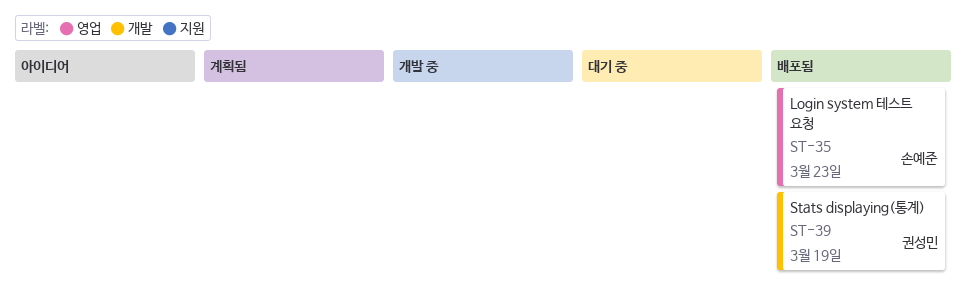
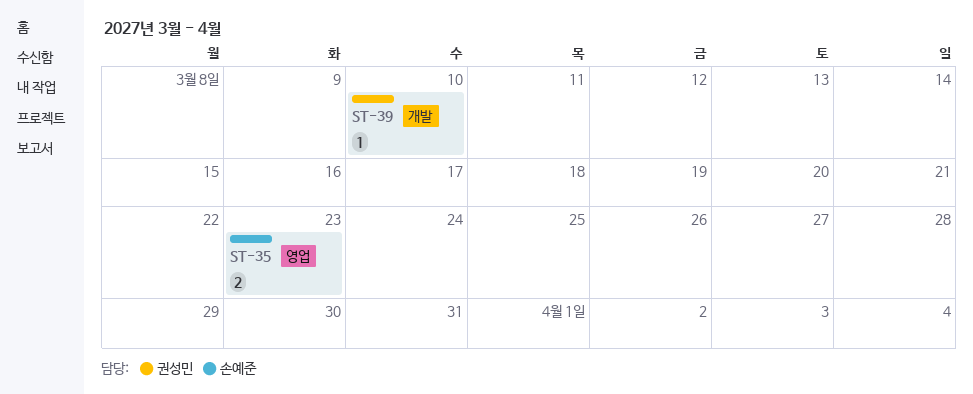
ST-39, due: Mar 19 -> Mar 10

